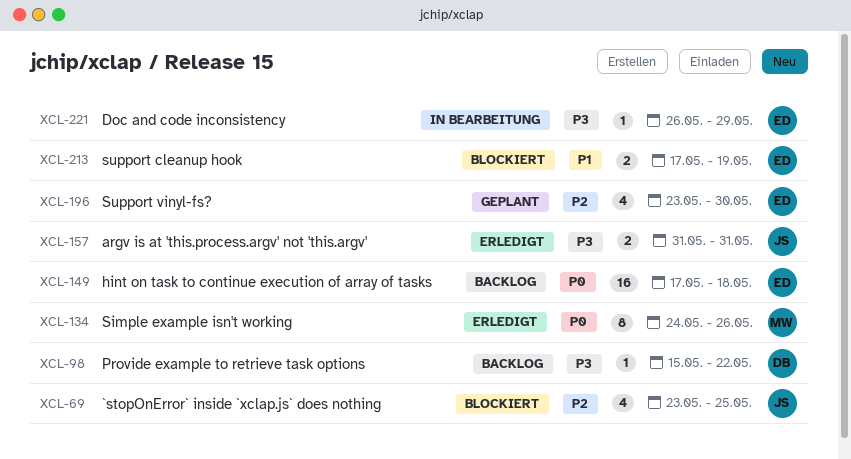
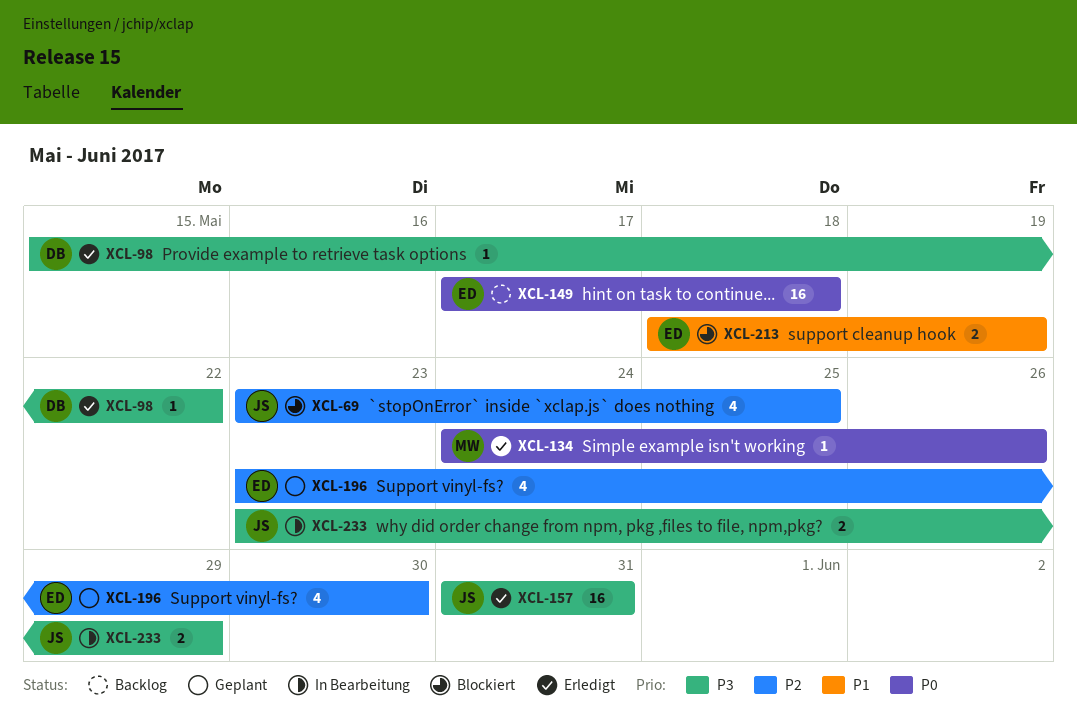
XCL-98, status: Backlog -> Erledigt
XCL-134, estimate: 8 -> 1
XCL-157, estimate: 2 -> 16
XCL-213, start: May 17 -> May 18
XCL-221: present -> none
XCL-233: none -> present

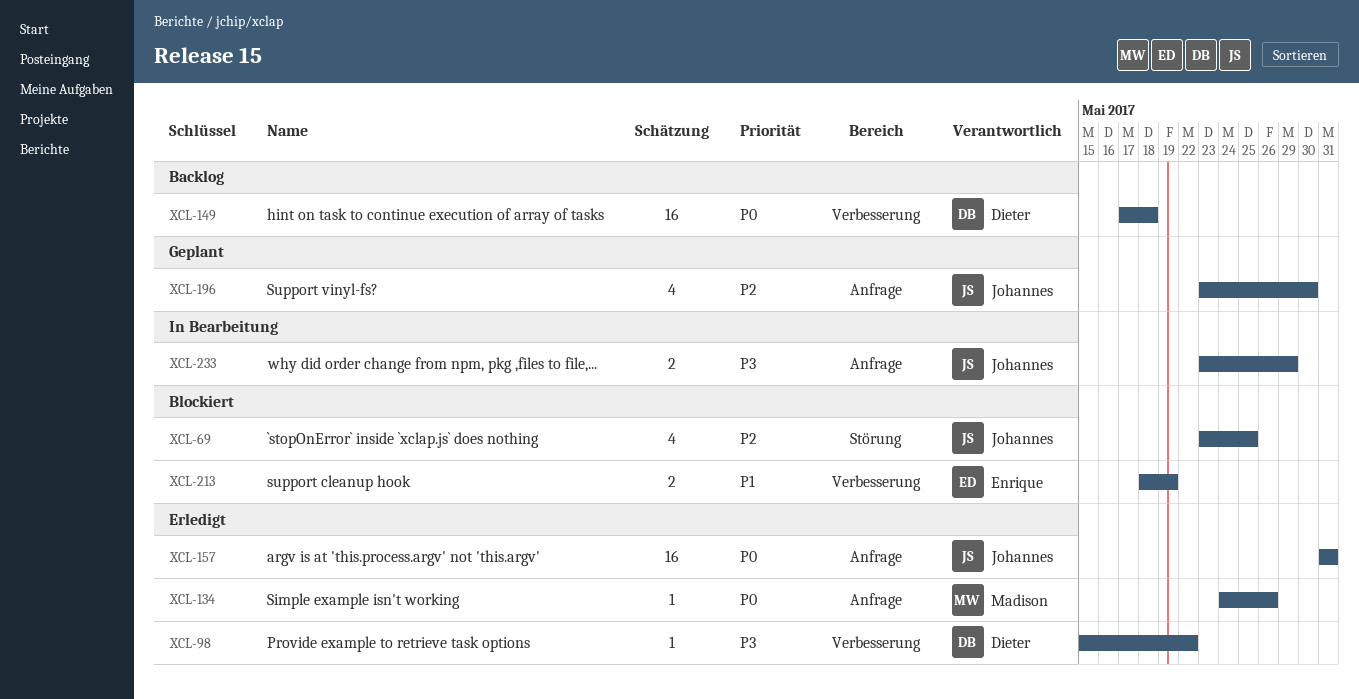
XCL-149, owner: Enrique -> Dieter
XCL-157, priority: P3 -> P0
XCL-196, owner: Enrique -> Johannes

